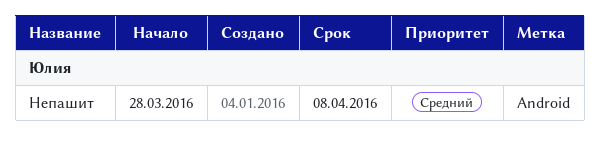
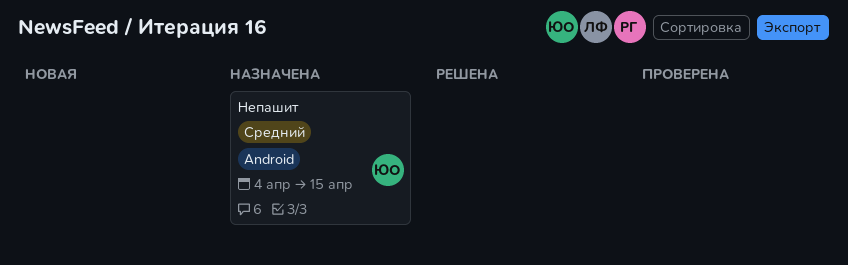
Непашит, start: Mar 28 -> Apr 4
Непашит, due: Apr 8 -> Apr 15

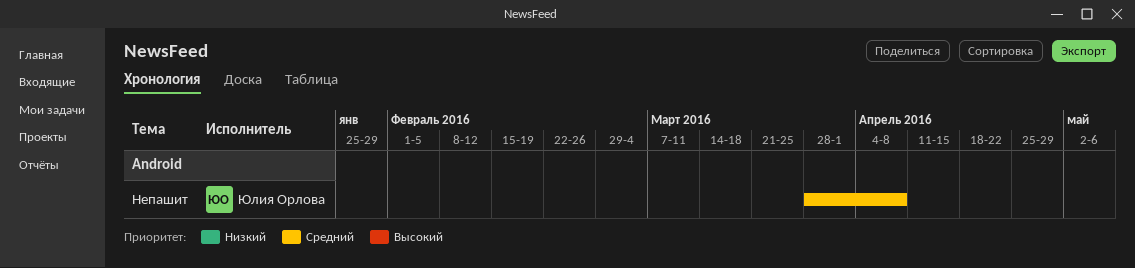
Непашит, start: Apr 4 -> Mar 28
Непашит, due: Apr 15 -> Apr 8

